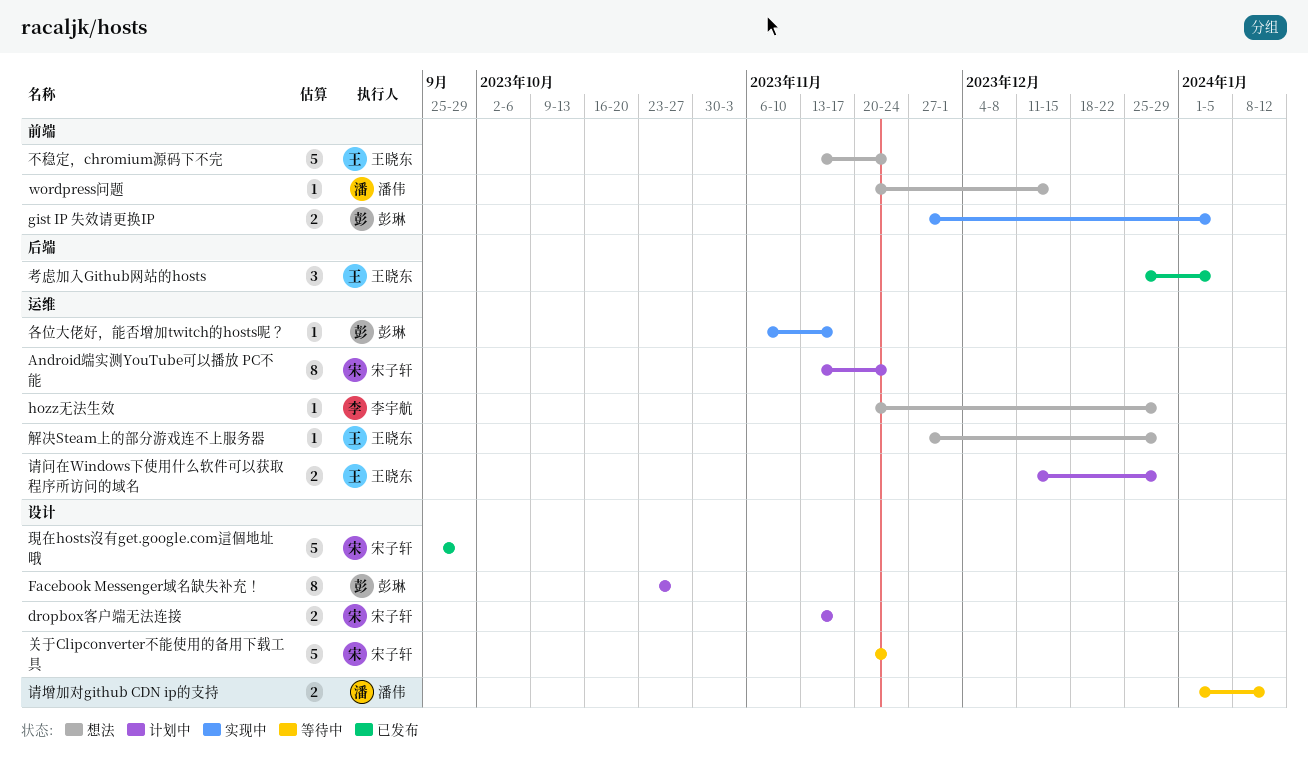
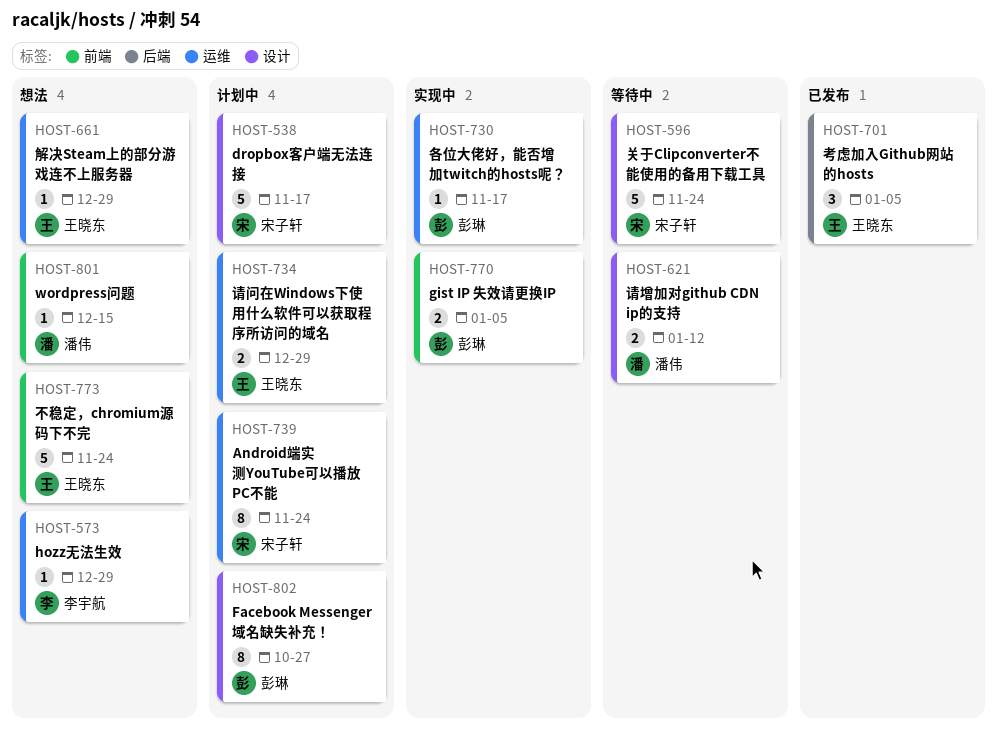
dropbox客户端无法连接, estimate: 2 -> 5
現在hosts沒有get.google.com這個地址哦: present -> none

